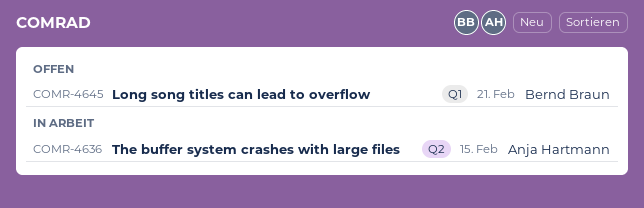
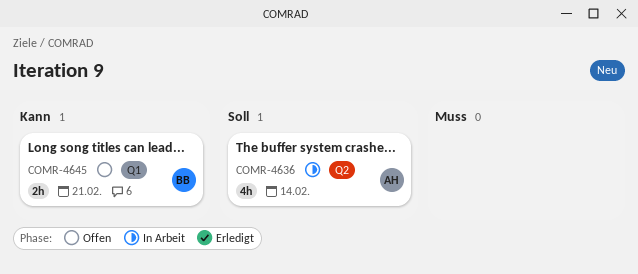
COMR-4636, due: Feb 15 -> Feb 14

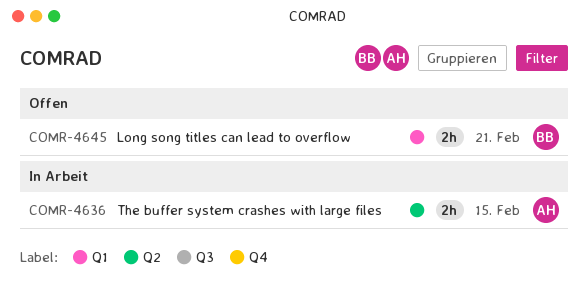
COMR-4636, estimate: 4h -> 2h
COMR-4636, due: Feb 14 -> Feb 15

